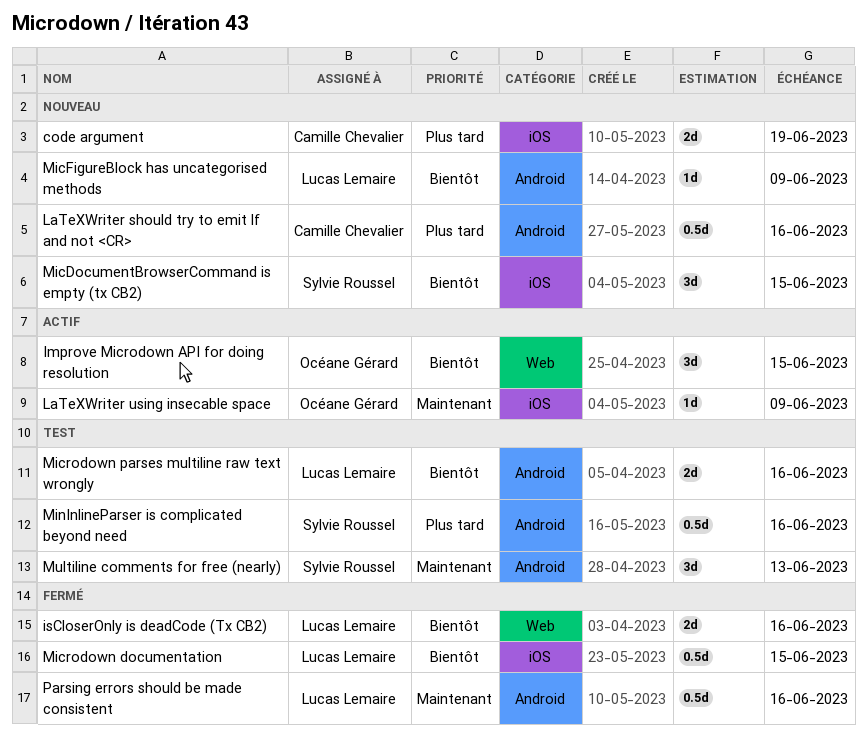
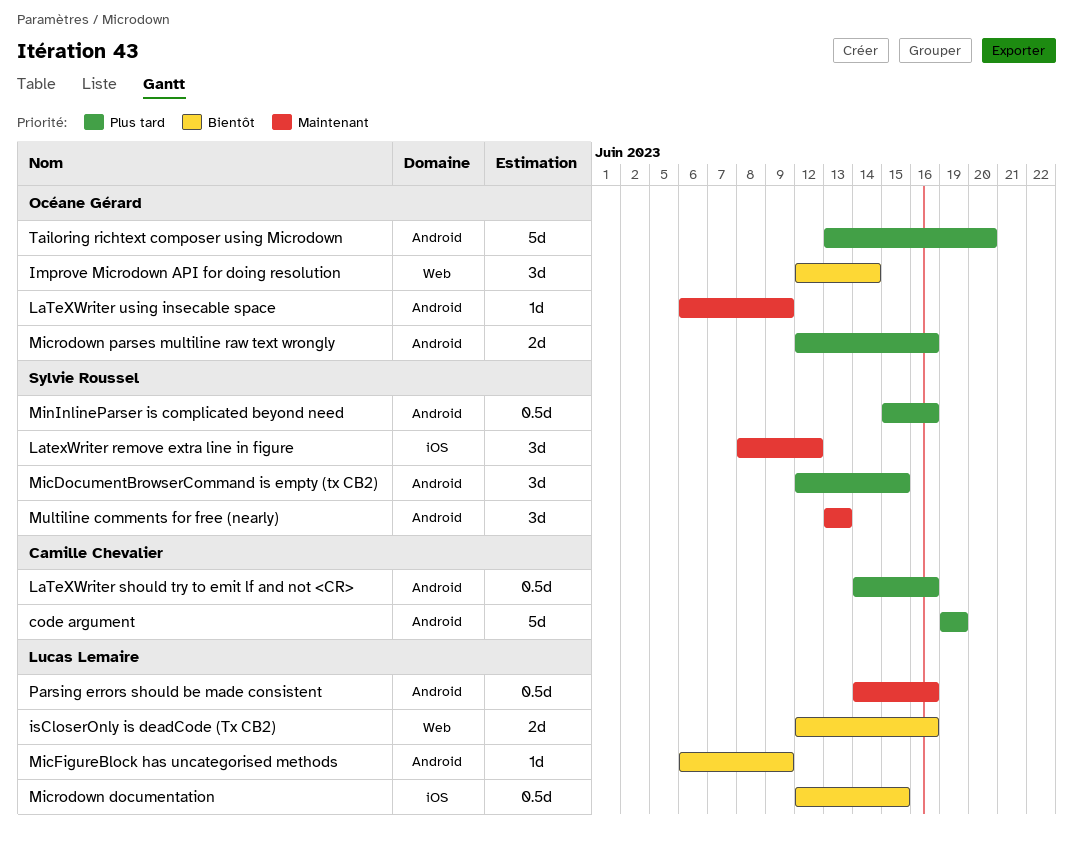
code argument, label: iOS -> Android
code argument, estimate: 2d -> 5d
Improve Microdown API for doing resolution, due: Jun 15 -> Jun 14
LatexWriter remove extra line in figure: none -> present
LaTeXWriter using insecable space, label: iOS -> Android
MicDocumentBrowserCommand is empty (tx CB2), priority: Bientôt -> Plus tard
MicDocumentBrowserCommand is empty (tx CB2), label: iOS -> Android
Microdown parses multiline raw text wrongly, owner: Lucas Lemaire -> Océane Gérard
Microdown parses multiline raw text wrongly, priority: Bientôt -> Plus tard
Tailoring richtext composer using Microdown: none -> present

